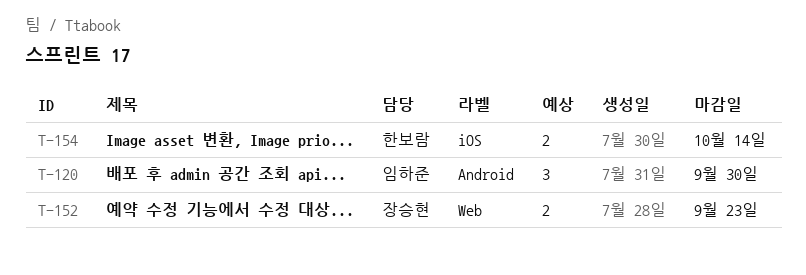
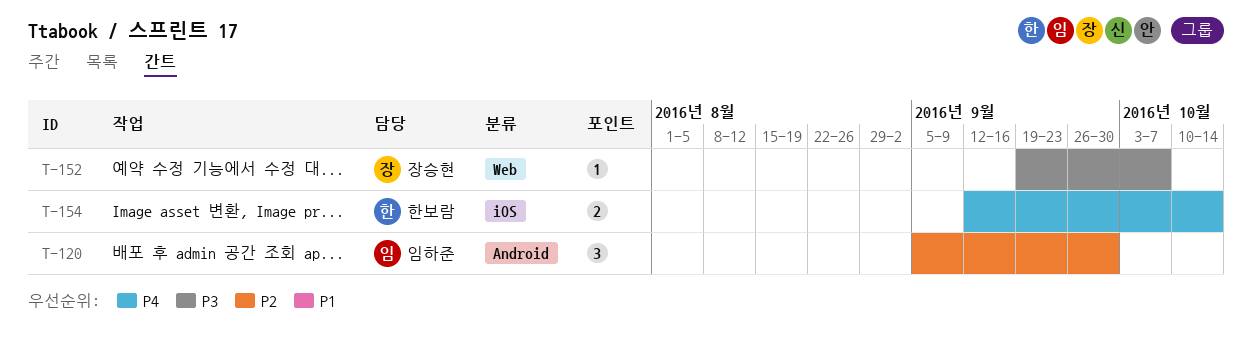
T-152, estimate: 2 -> 1
T-152, due: Sep 23 -> Oct 7

